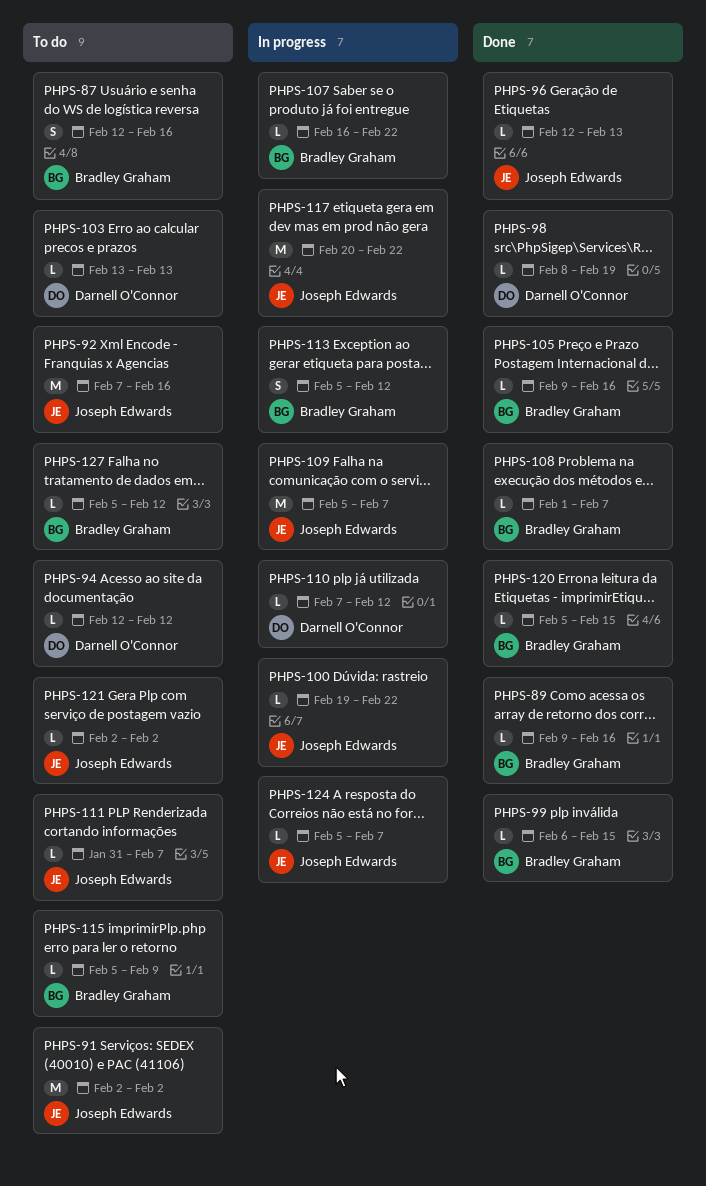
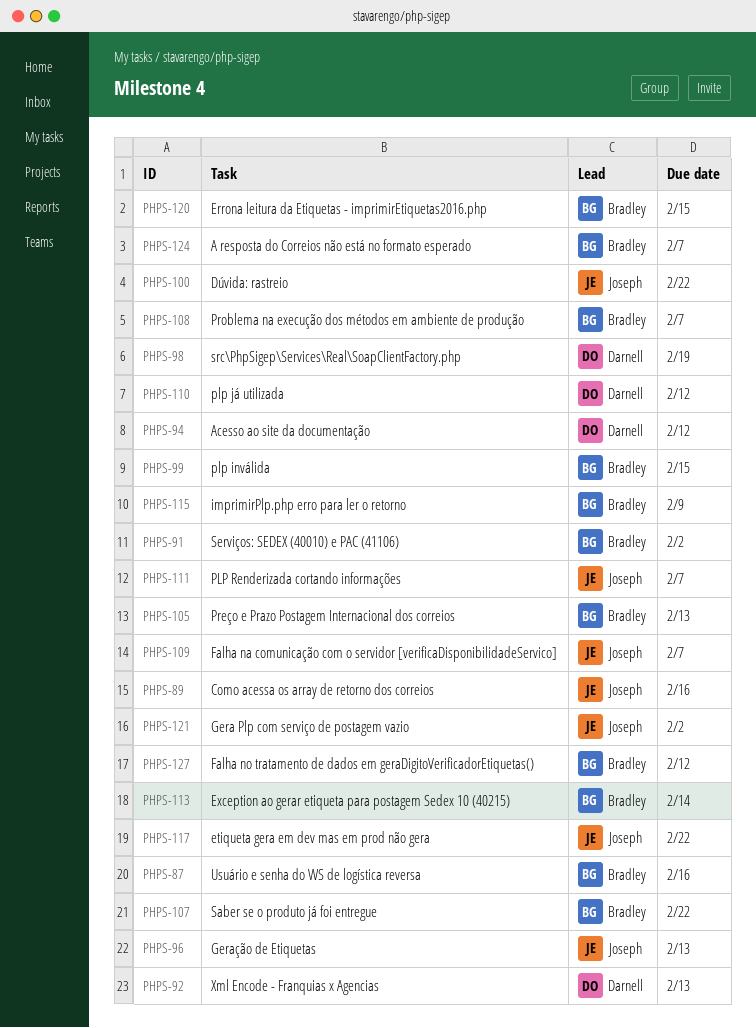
PHPS-89, owner: Bradley Graham -> Joseph Edwards
PHPS-91, owner: Joseph Edwards -> Bradley Graham
PHPS-92, owner: Joseph Edwards -> Darnell O'Connor
PHPS-92, due: Feb 16 -> Feb 13
PHPS-103: present -> none
PHPS-105, due: Feb 16 -> Feb 13
PHPS-113, due: Feb 12 -> Feb 14
PHPS-124, owner: Joseph Edwards -> Bradley Graham

